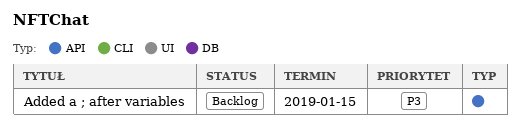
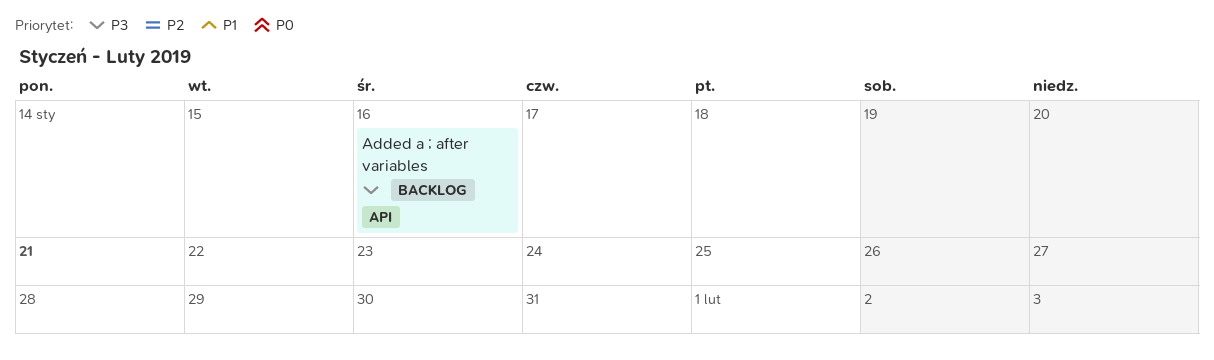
Added a ; after variables, due: Jan 15 -> Jan 16

